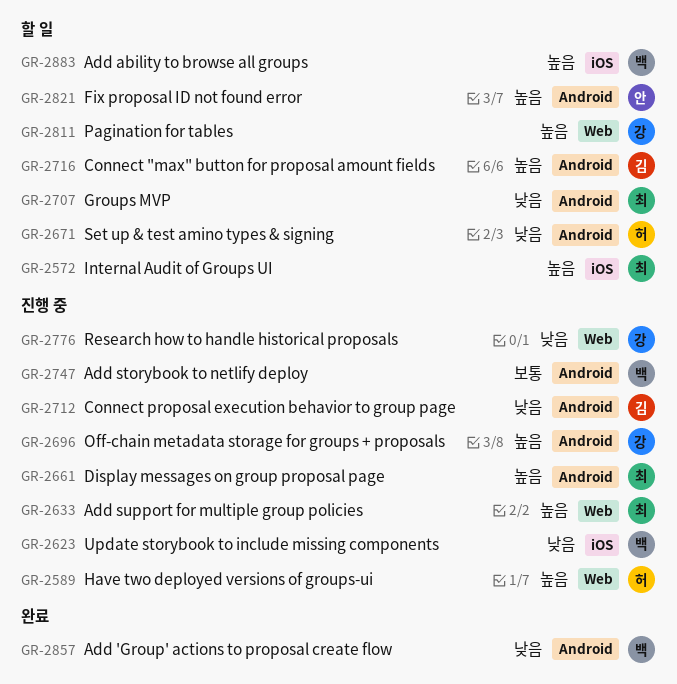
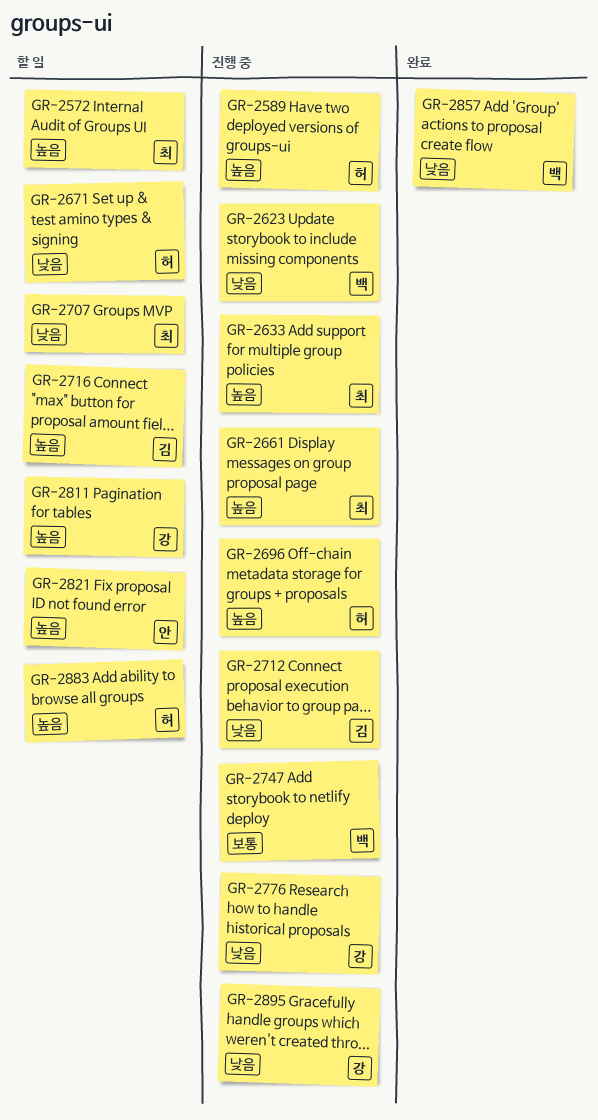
GR-2696, owner: 강 -> 허
GR-2883, owner: 백 -> 허
GR-2895: none -> present

